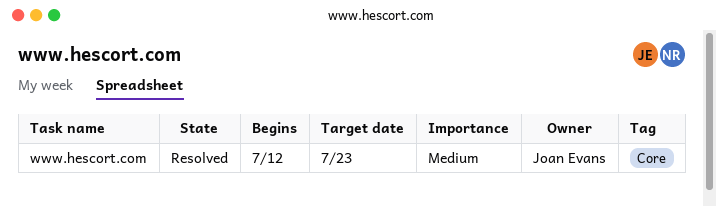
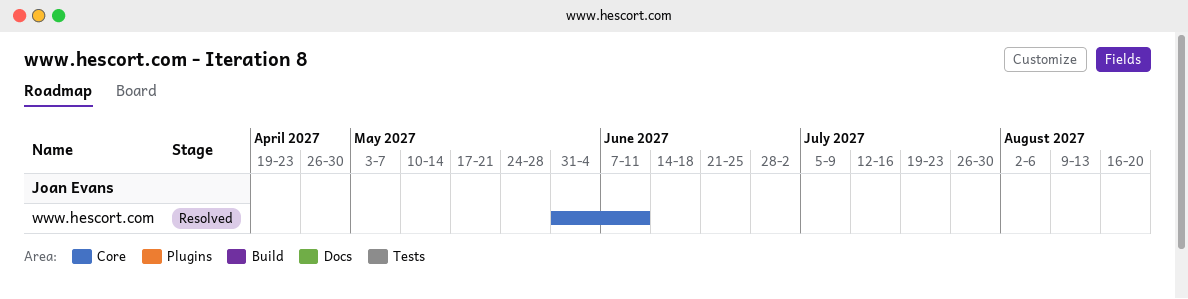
www.hescort.com, start: Jul 12 -> May 31
www.hescort.com, due: Jul 23 -> Jun 11

